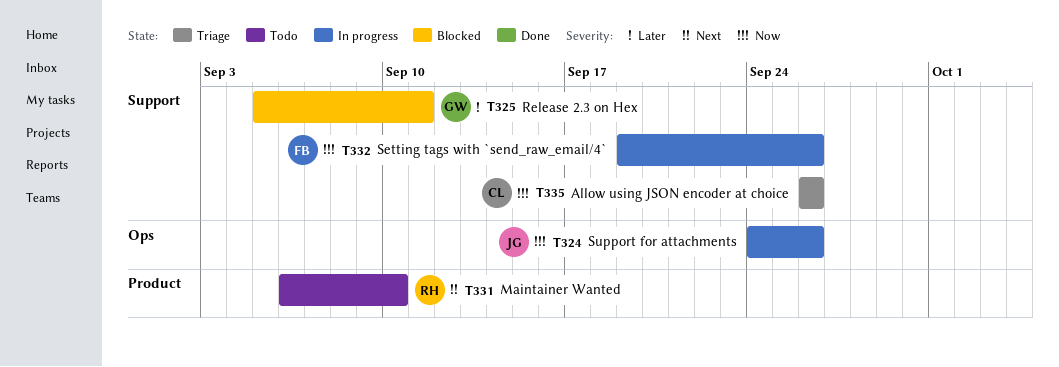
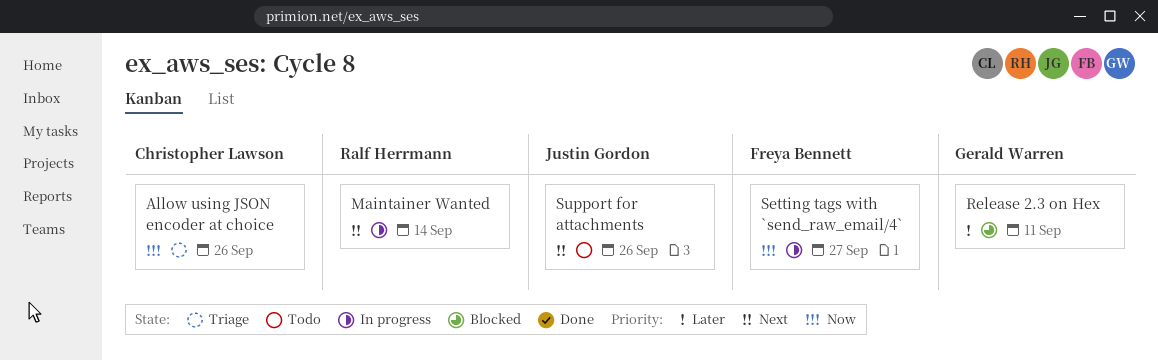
Maintainer Wanted, status: Todo -> In progress
Maintainer Wanted, due: Sep 10 -> Sep 14
Setting tags with `send_raw_email/4`, due: Sep 26 -> Sep 27
Support for attachments, status: In progress -> Todo
Support for attachments, priority: Now -> Next

